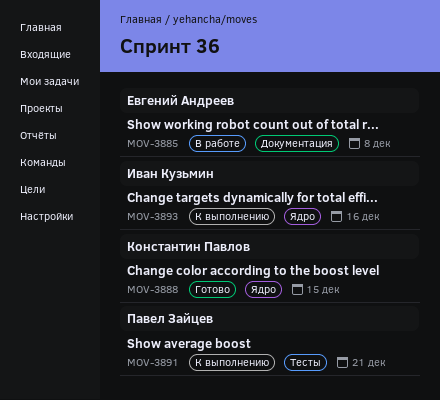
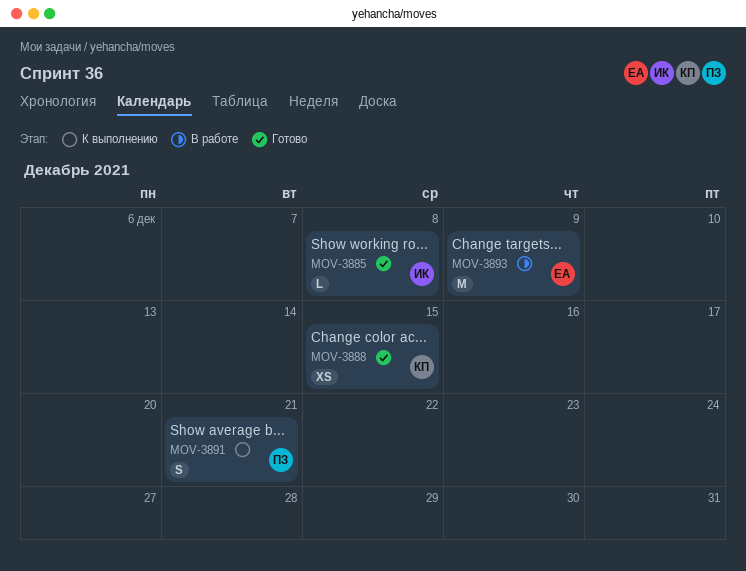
MOV-3885, status: В работе -> Готово
MOV-3885, owner: Евгений Андреев -> Иван Кузьмин
MOV-3893, status: К выполнению -> В работе
MOV-3893, owner: Иван Кузьмин -> Евгений Андреев
MOV-3893, due: Dec 16 -> Dec 9

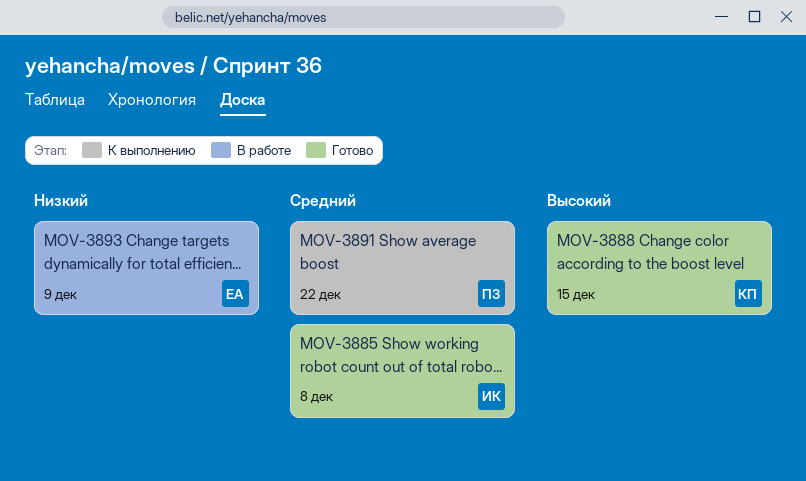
MOV-3891, due: Dec 21 -> Dec 22

